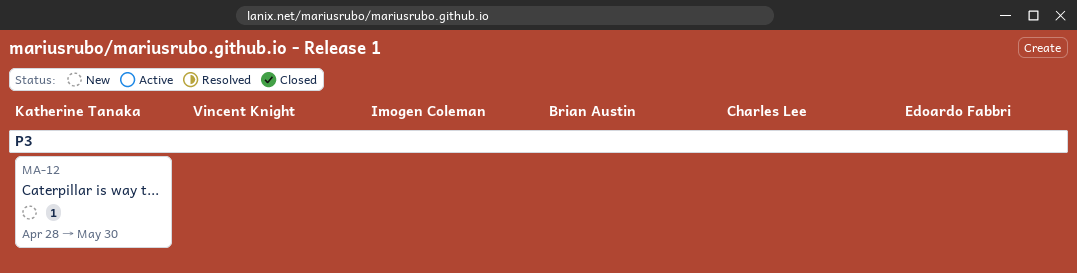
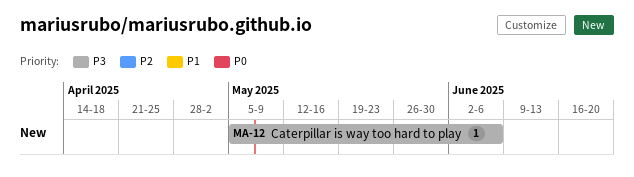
MA-12, start: Apr 28 -> May 5
MA-12, due: May 30 -> Jun 6

